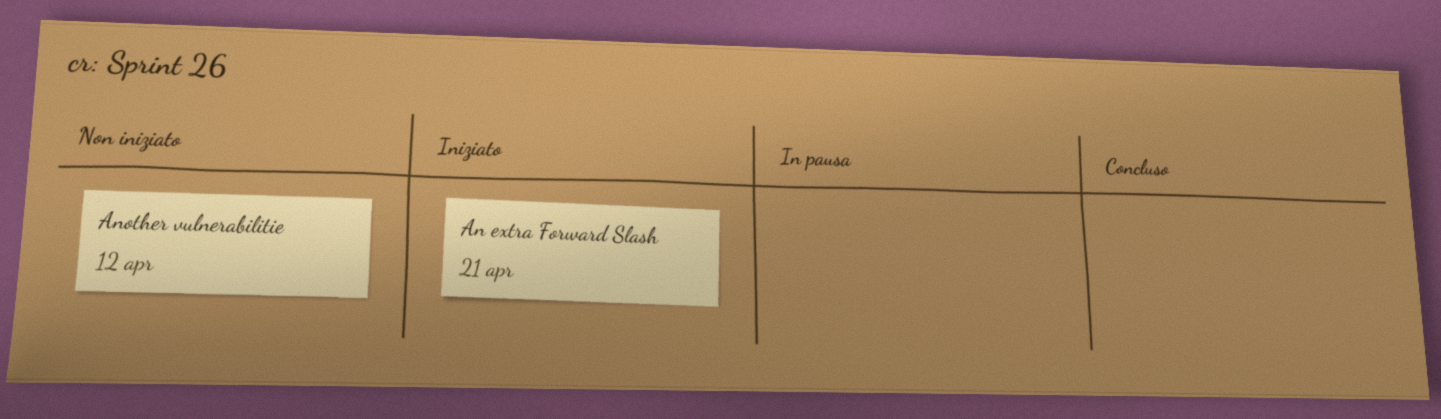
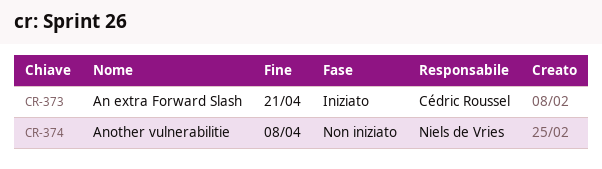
Another vulnerabilitie, due: Apr 12 -> Apr 8

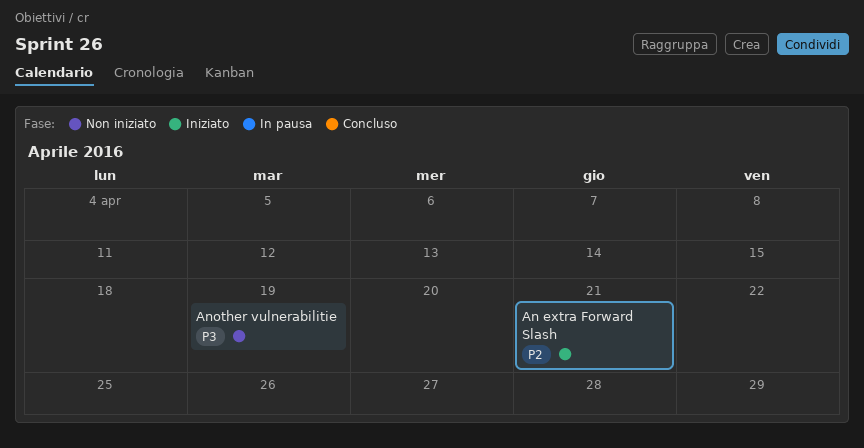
Another vulnerabilitie, due: Apr 8 -> Apr 19

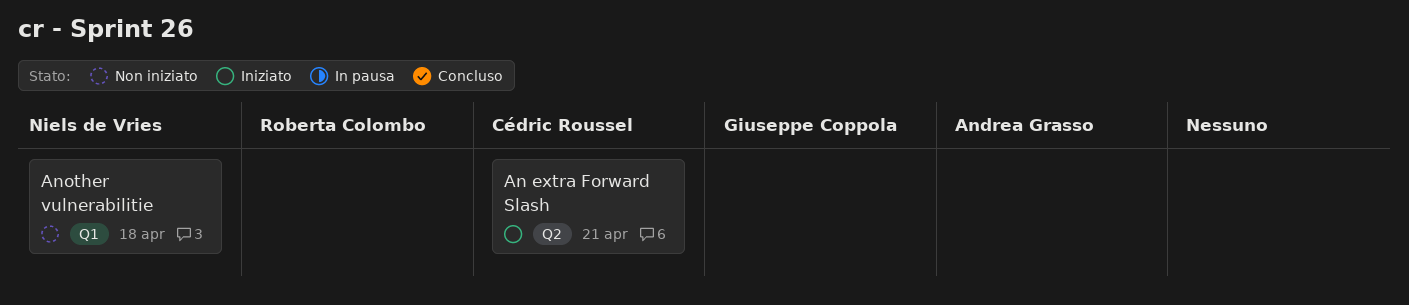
Another vulnerabilitie, due: Apr 19 -> Apr 18

